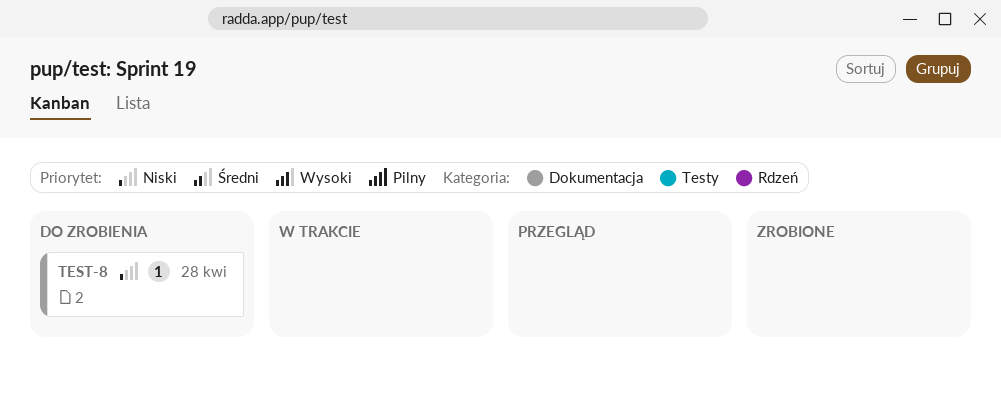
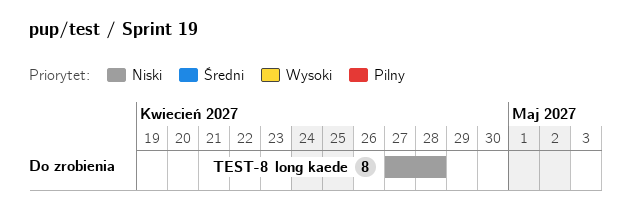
TEST-8, estimate: 1 -> 8

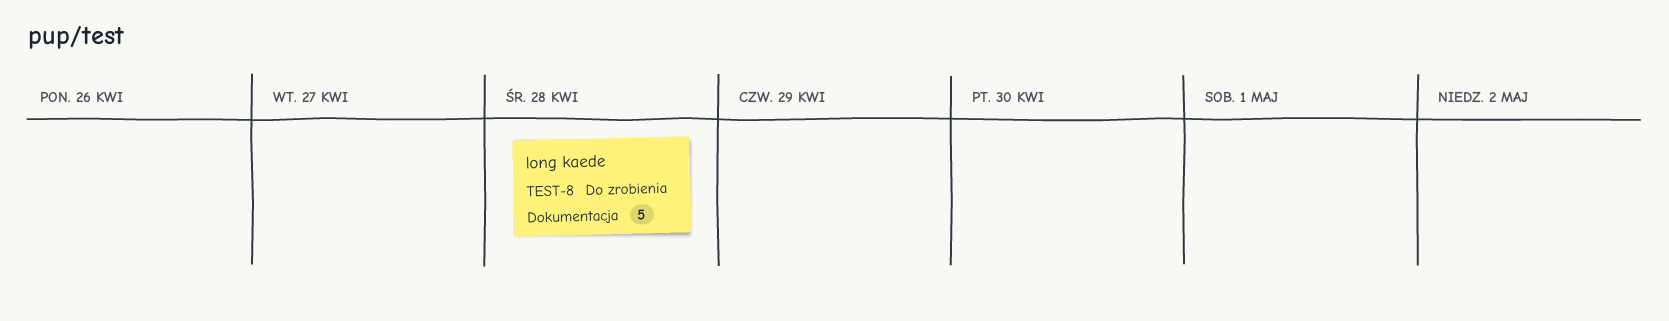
TEST-8, estimate: 8 -> 5

